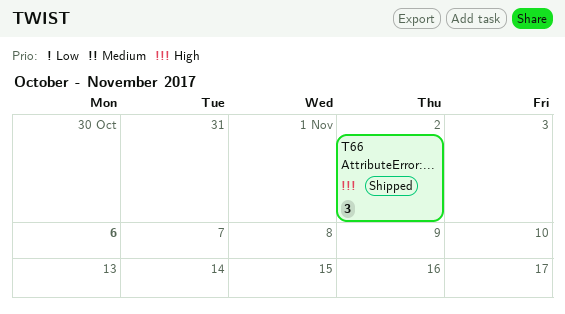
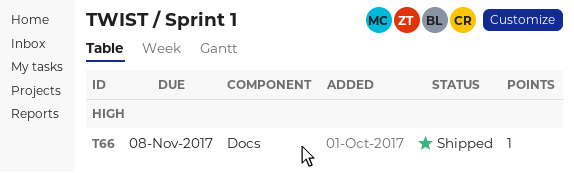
T66, estimate: 3 -> 1
T66, due: Nov 2 -> Nov 8

